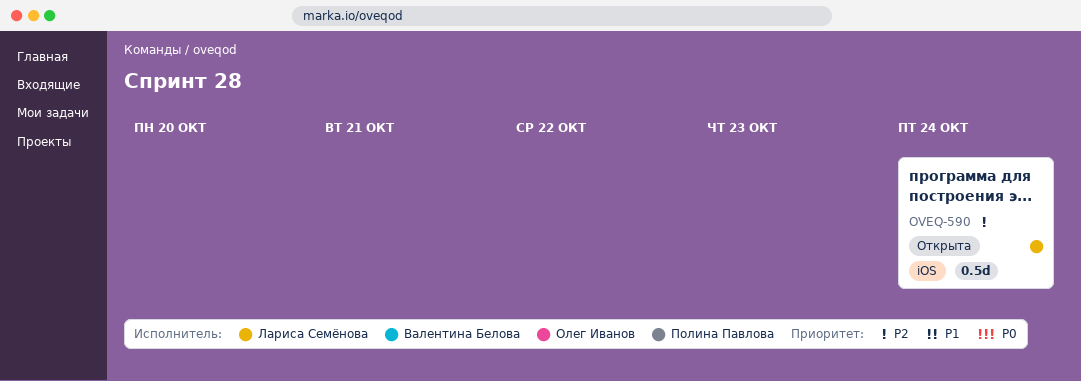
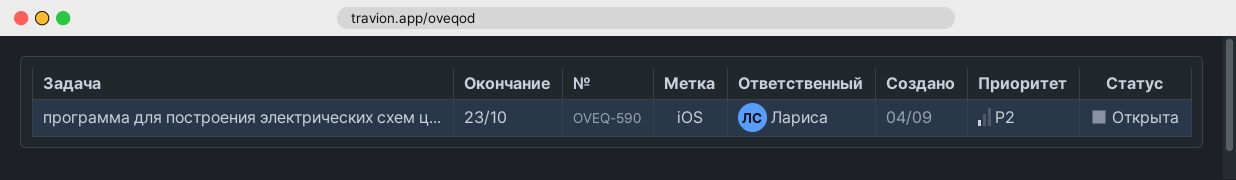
OVEQ-590, due: Oct 24 -> Oct 23

